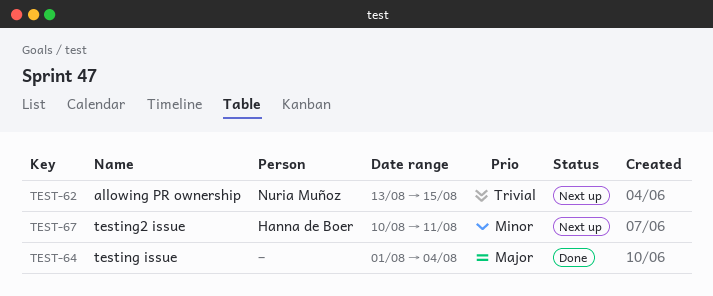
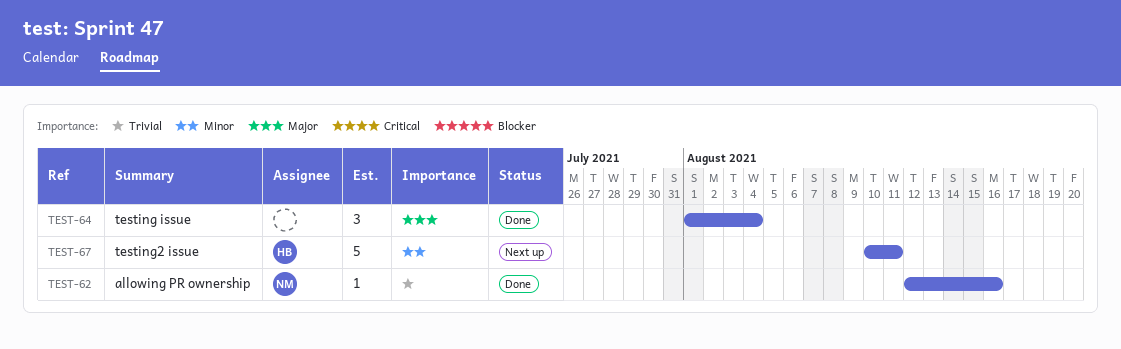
TEST-62, status: Next up -> Done
TEST-62, start: Aug 13 -> Aug 12
TEST-62, due: Aug 15 -> Aug 16

